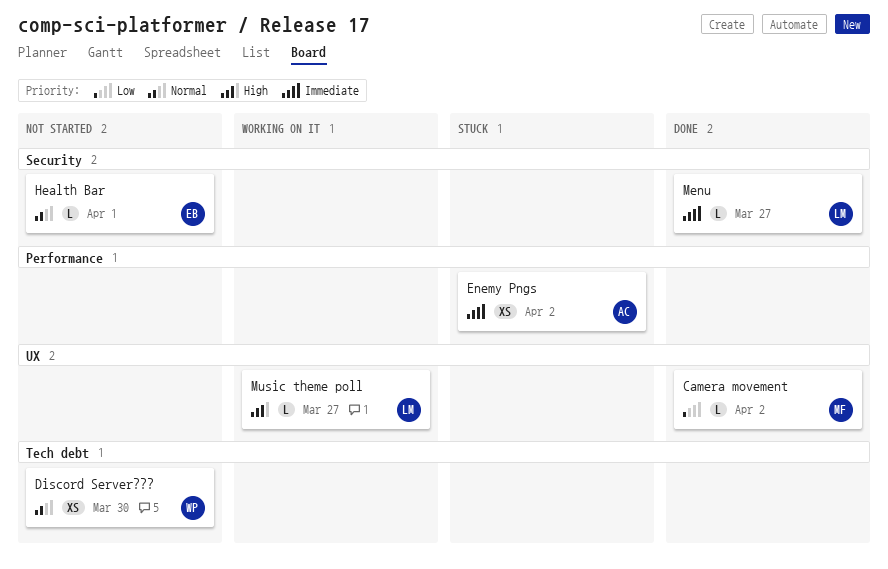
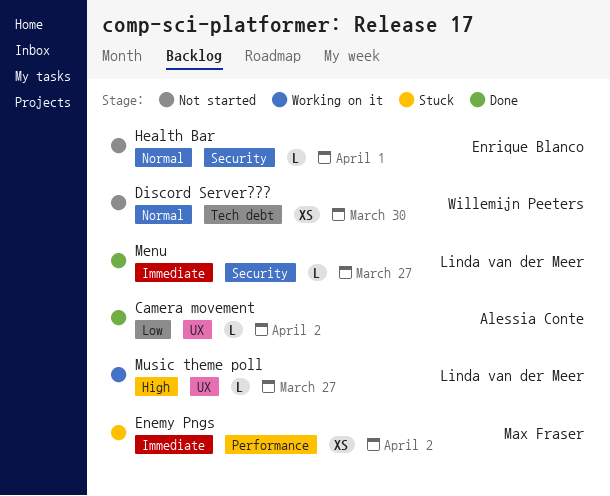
Camera movement, owner: Max Fraser -> Alessia Conte
Enemy Pngs, owner: Alessia Conte -> Max Fraser

